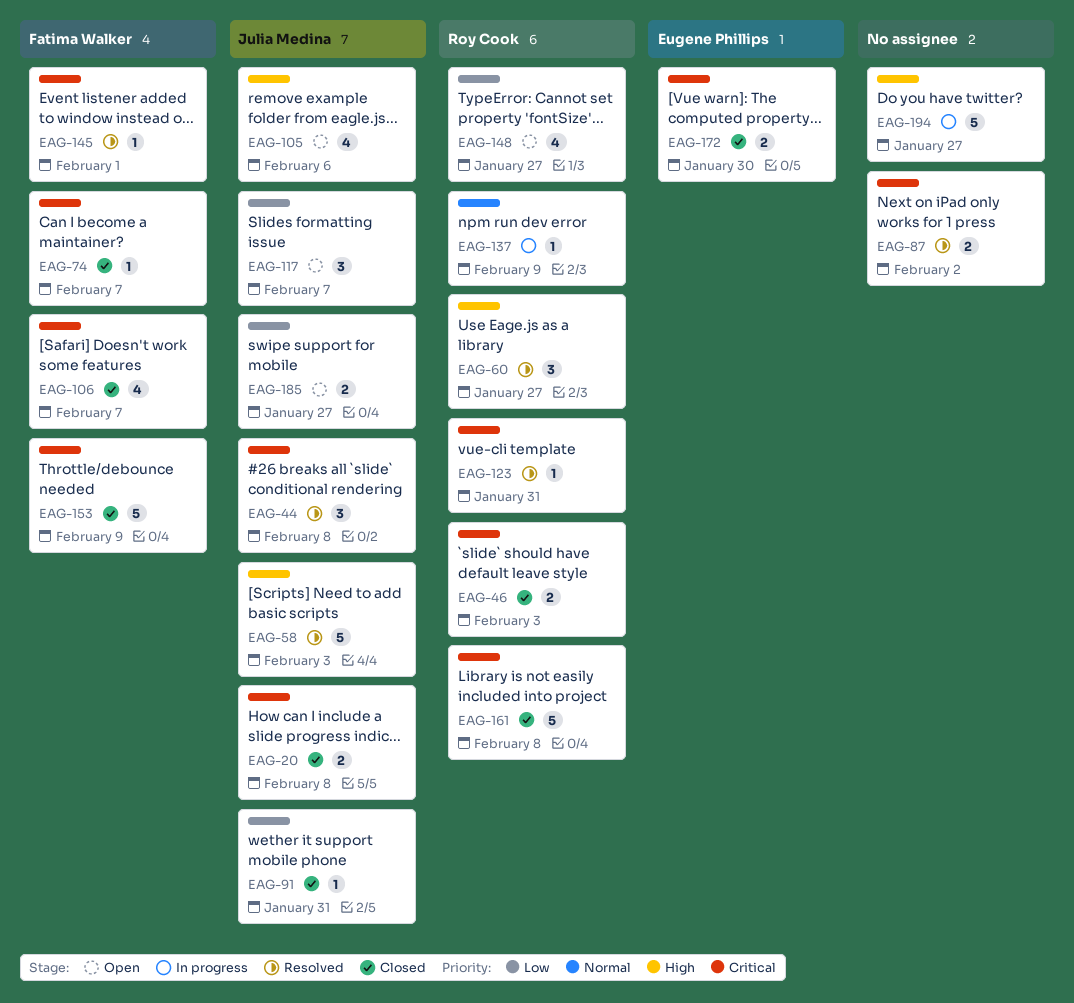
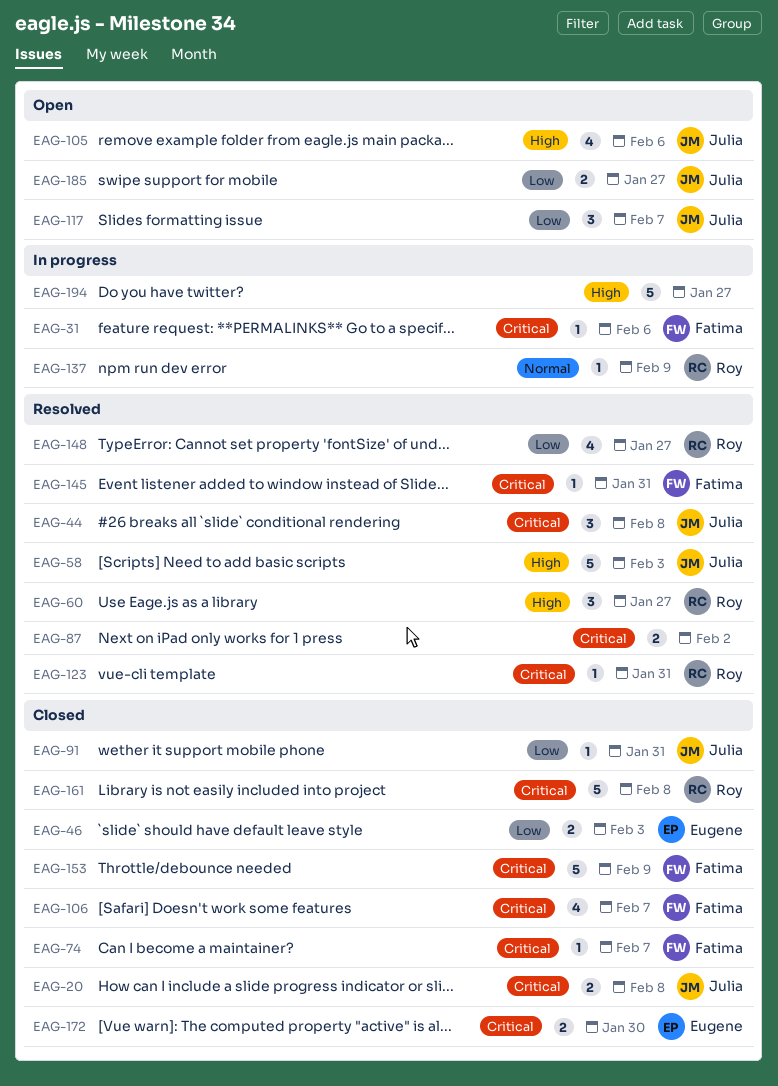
EAG-31: none -> present
EAG-46, owner: Roy Cook -> Eugene Phillips
EAG-46, priority: Critical -> Low
EAG-145, due: Feb 1 -> Jan 31
EAG-148, status: Open -> Resolved

